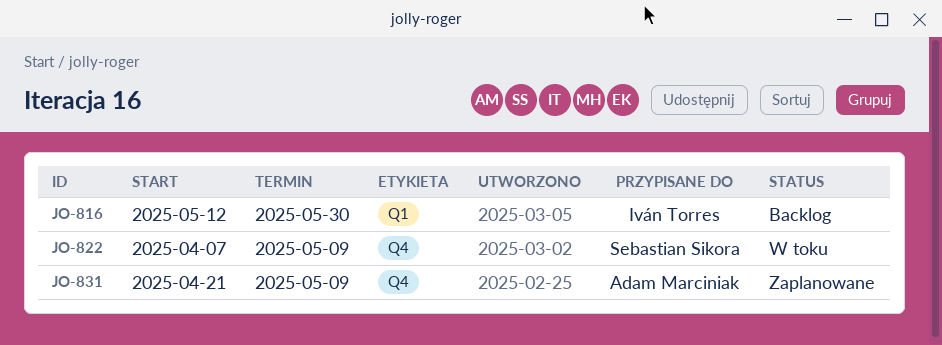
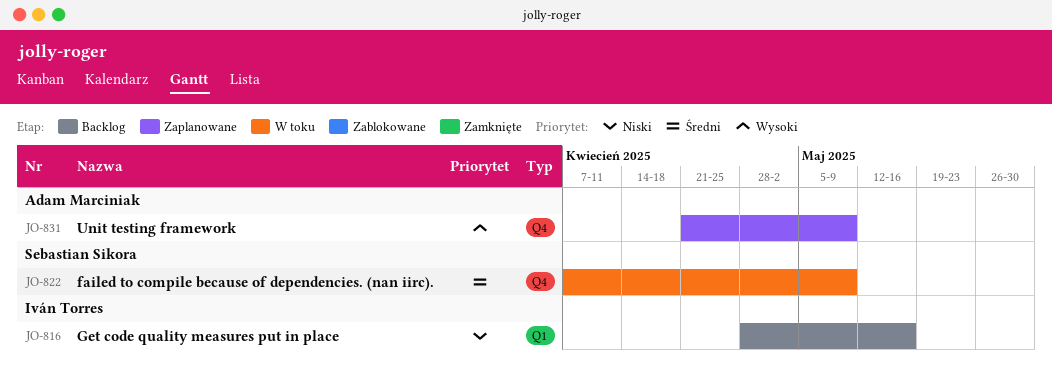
JO-816, start: May 12 -> Apr 28
JO-816, due: May 30 -> May 16

